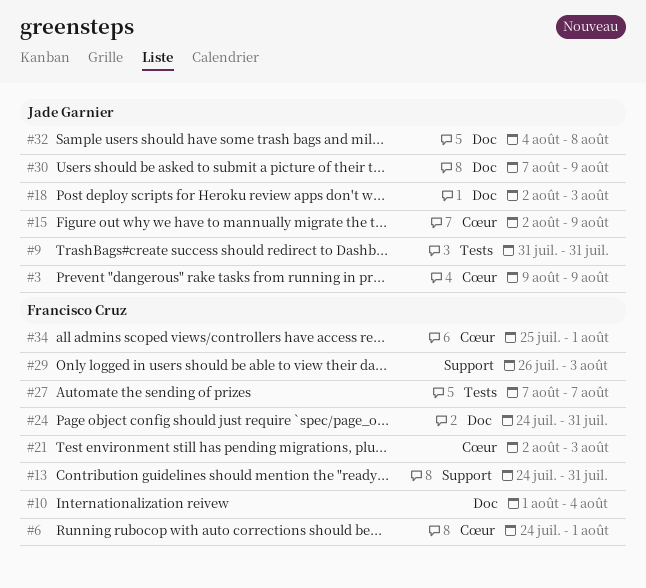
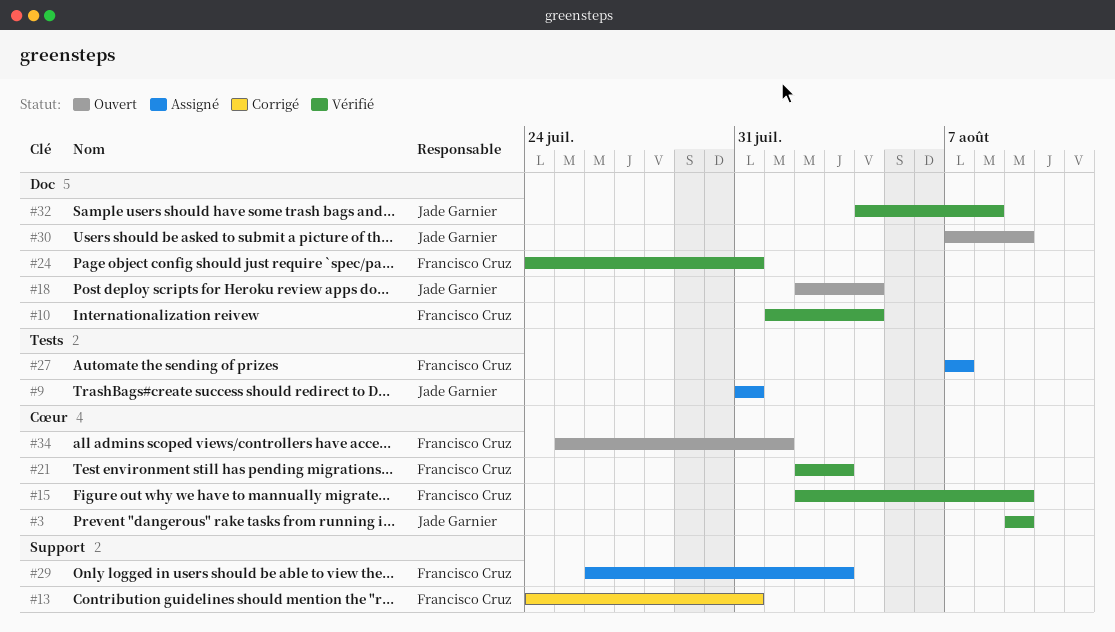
#6: present -> none
#15, owner: Jade Garnier -> Francisco Cruz
#18, due: Aug 3 -> Aug 4

